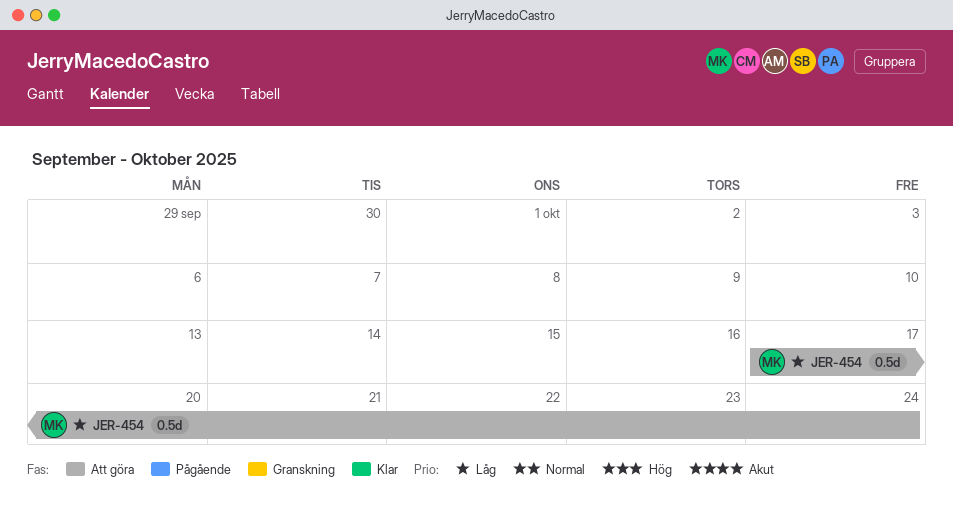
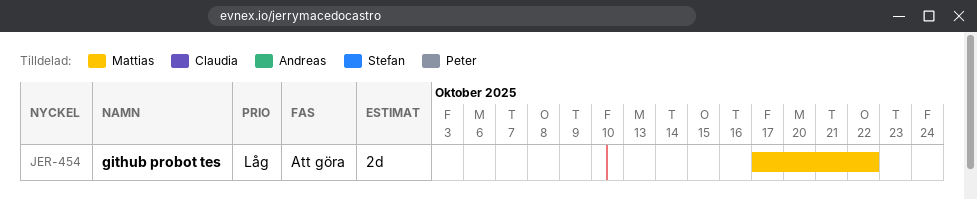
JER-454, estimate: 0.5d -> 2d
JER-454, due: Oct 24 -> Oct 22

